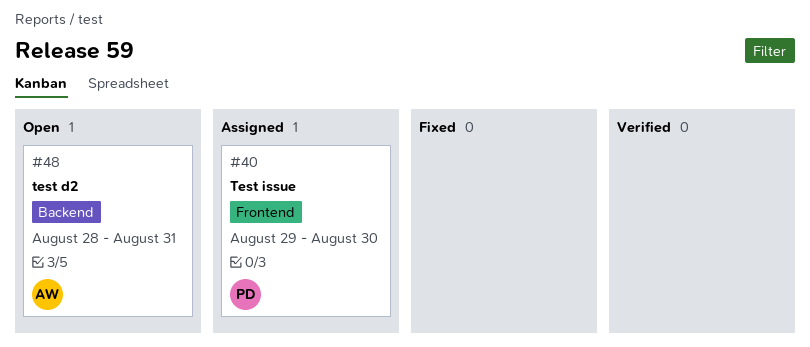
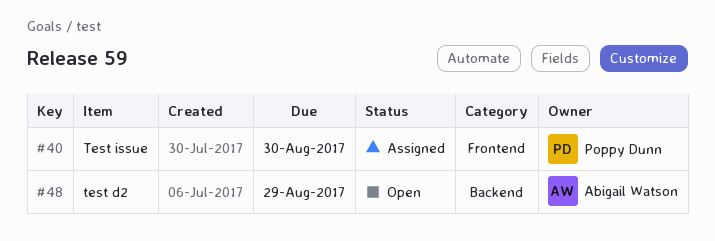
#48, due: Aug 31 -> Aug 29

